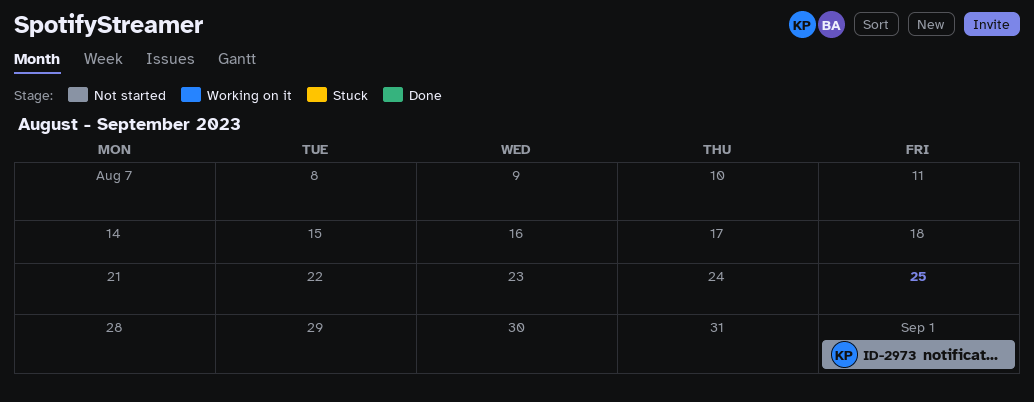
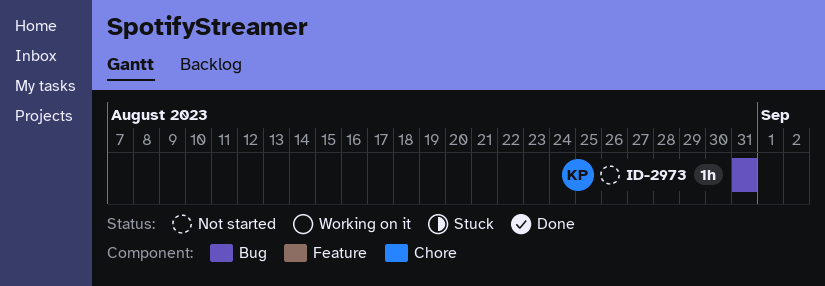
ID-2973, start: Sep 1 -> Aug 31
ID-2973, due: Sep 1 -> Aug 31

